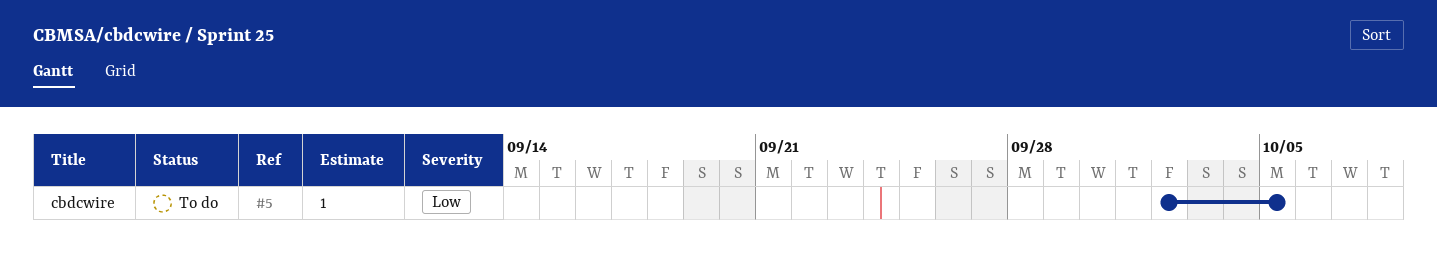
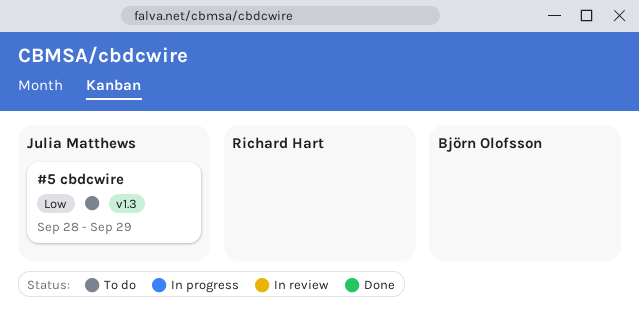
#5, start: Oct 2 -> Sep 28
#5, due: Oct 5 -> Sep 29

